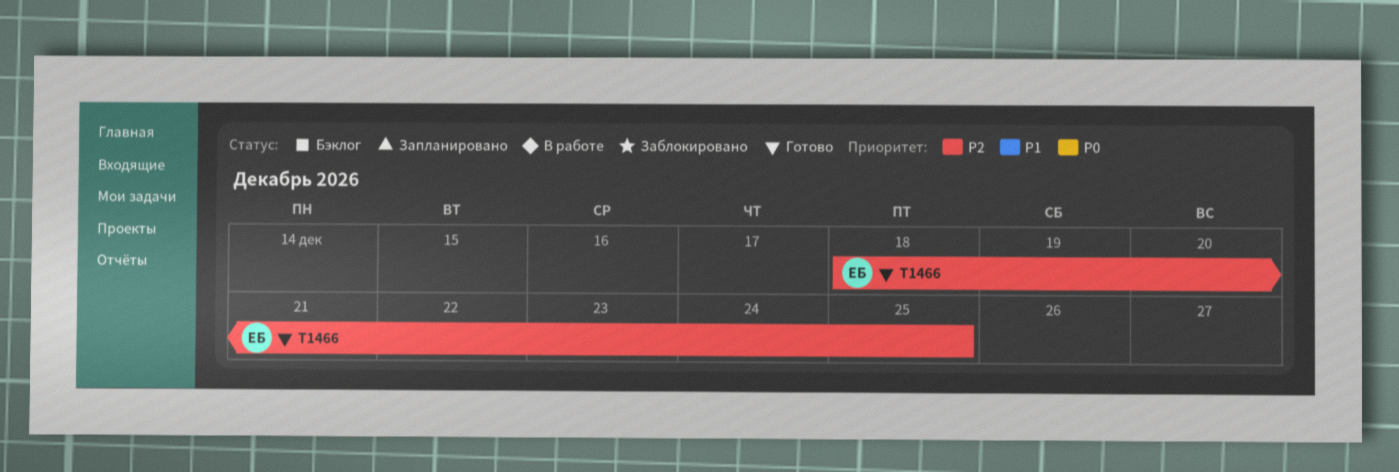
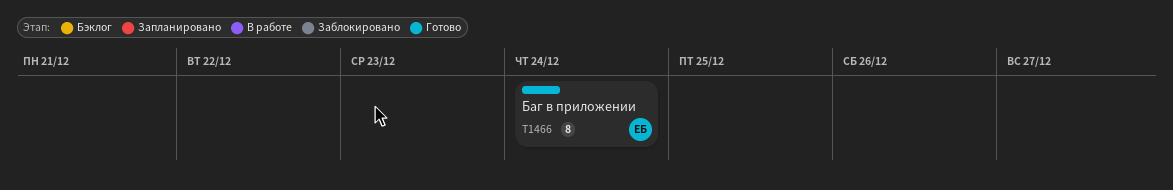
T1466, due: Dec 25 -> Dec 24

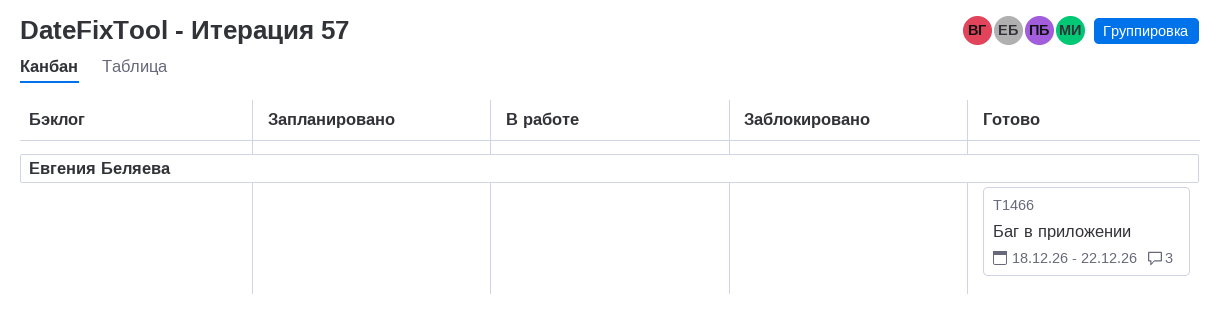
T1466, due: Dec 24 -> Dec 22

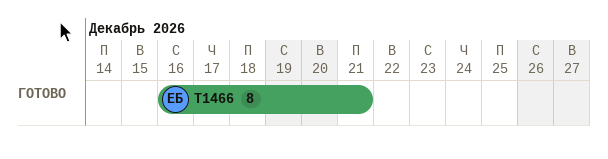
T1466, start: Dec 18 -> Dec 16
T1466, due: Dec 22 -> Dec 21

